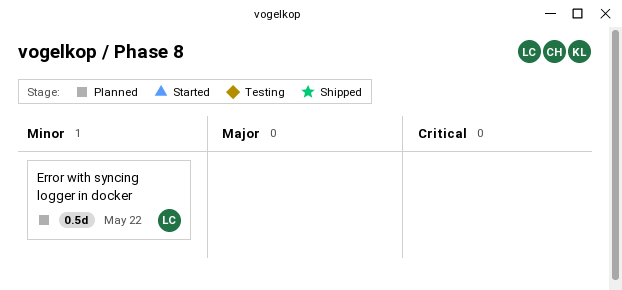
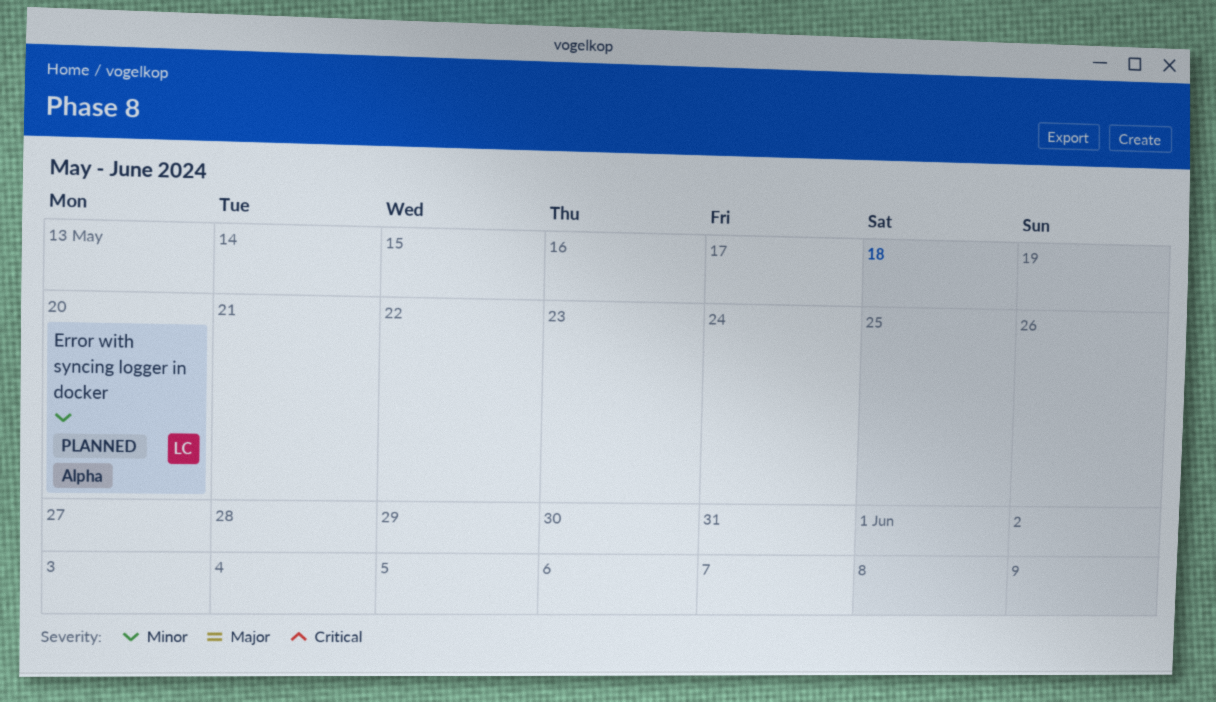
Error with syncing logger in docker, due: May 22 -> May 20

